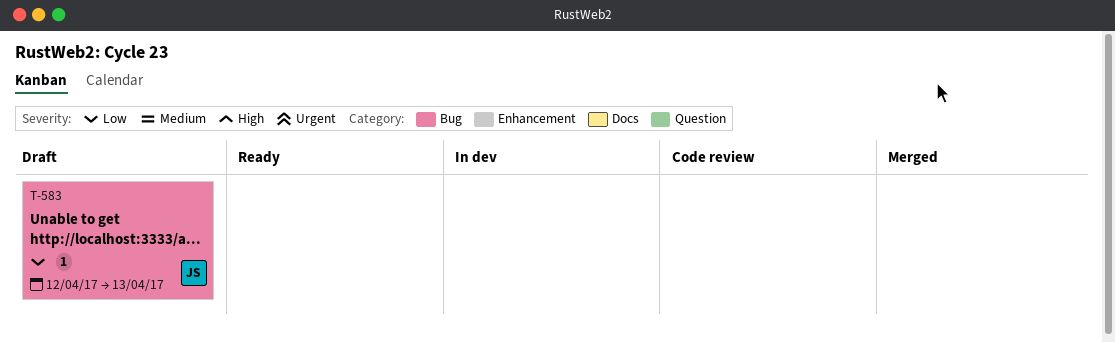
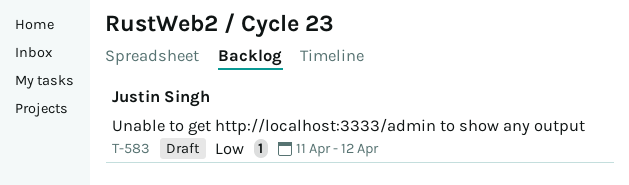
T-583, start: Apr 12 -> Apr 11
T-583, due: Apr 13 -> Apr 12

